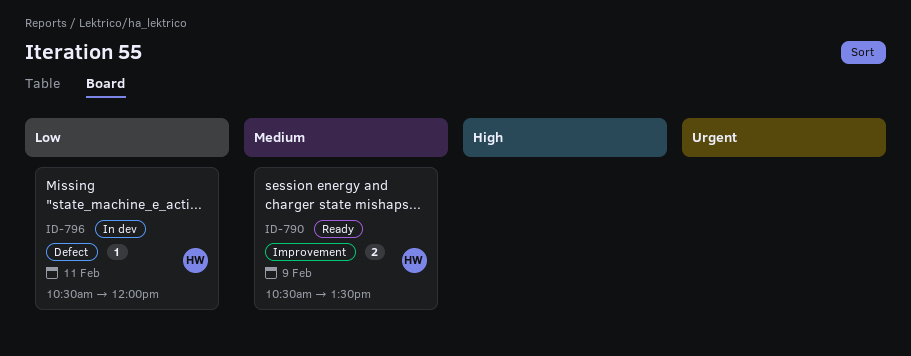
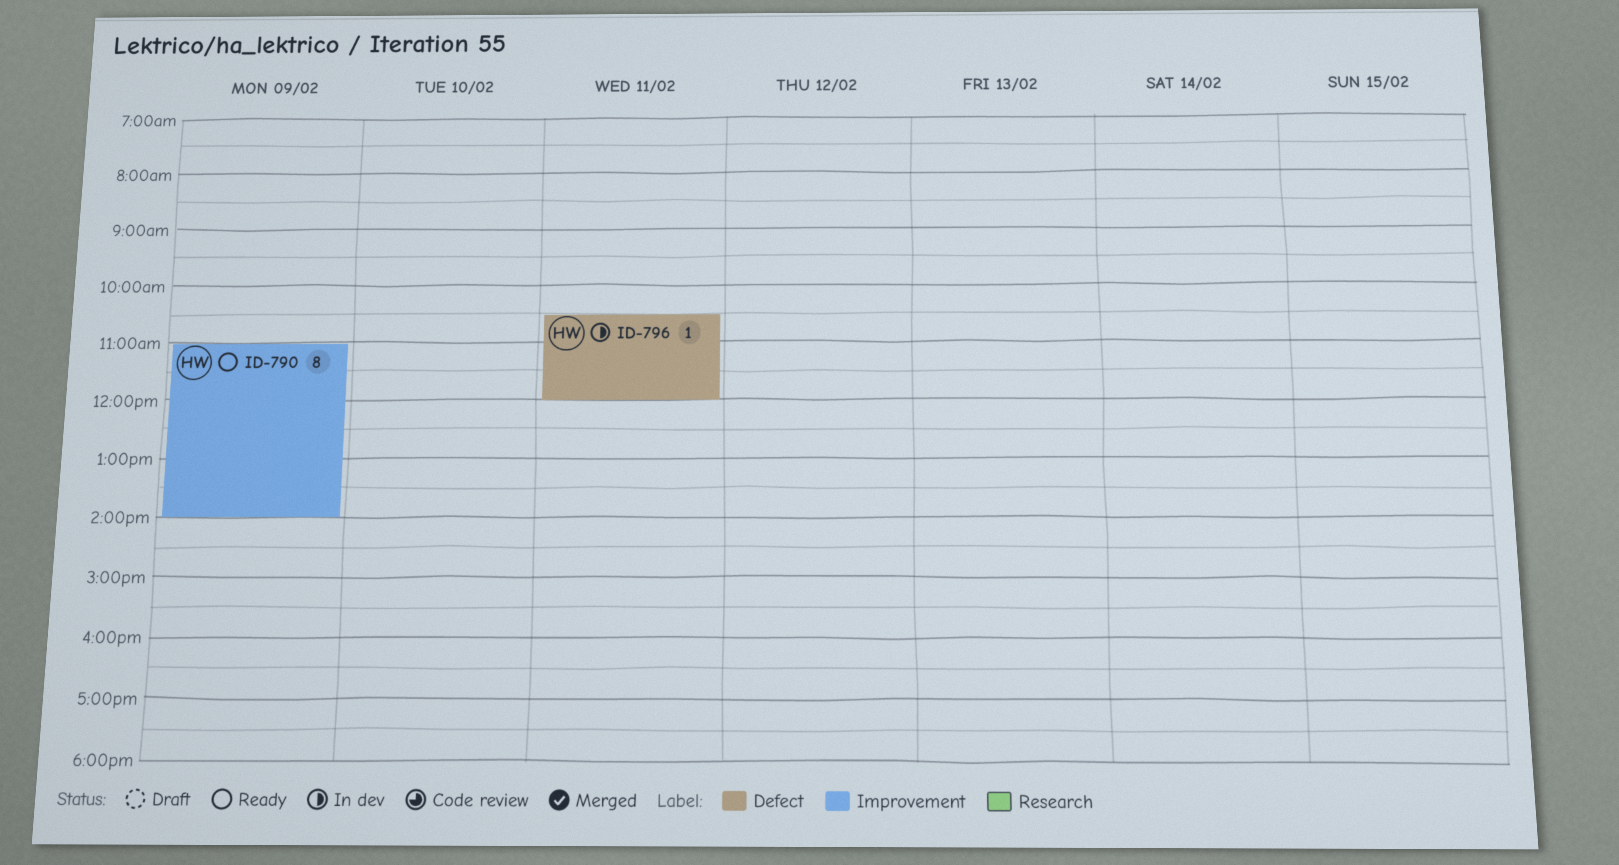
ID-790, estimate: 2 -> 8
ID-790, begins: 10:30 -> 11:00
ID-790, ends: 13:30 -> 14:00

